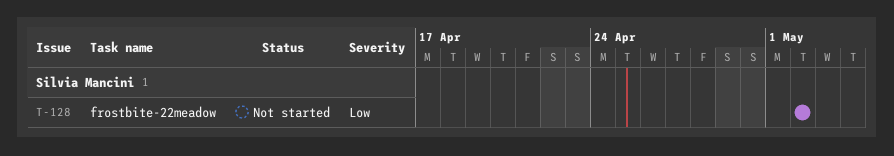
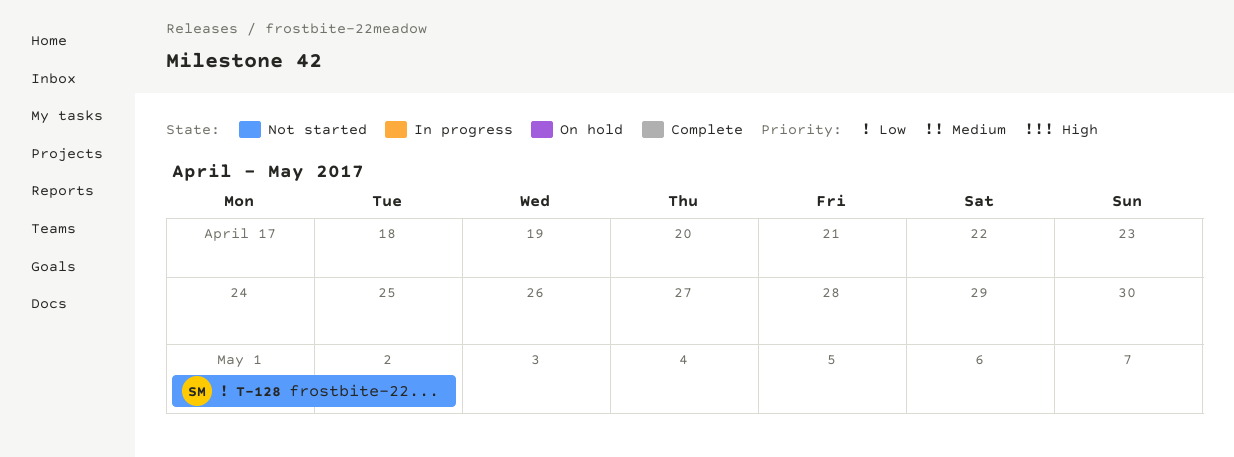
T-128, start: May 2 -> May 1

